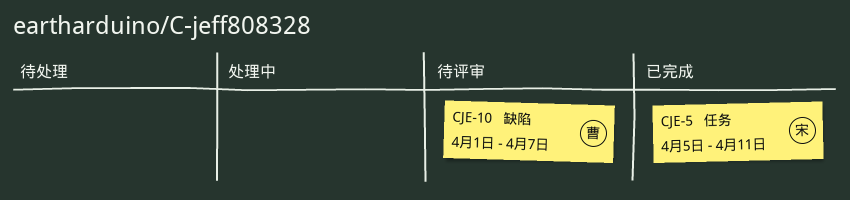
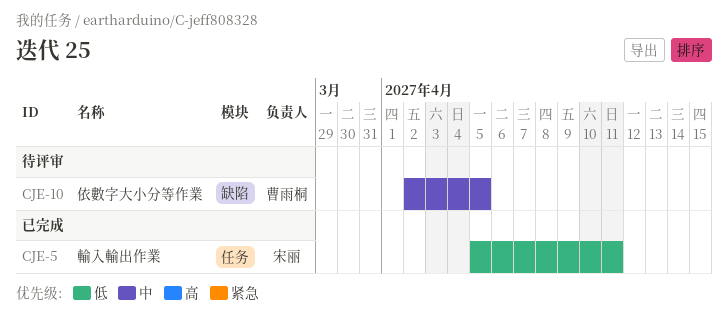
CJE-10, start: Apr 1 -> Apr 2
CJE-10, due: Apr 7 -> Apr 5

